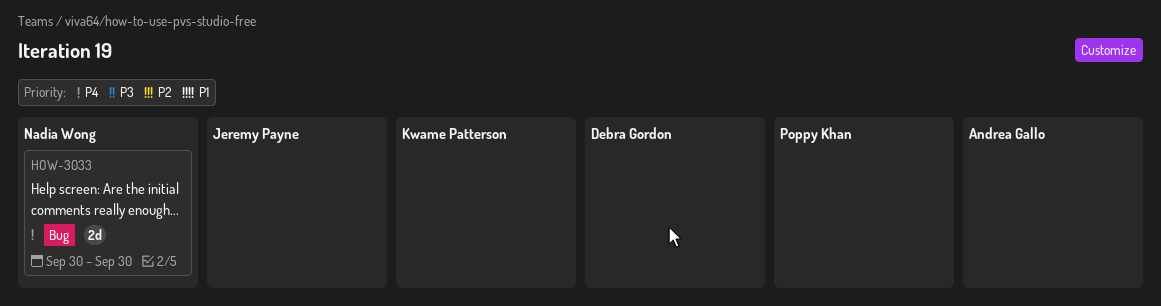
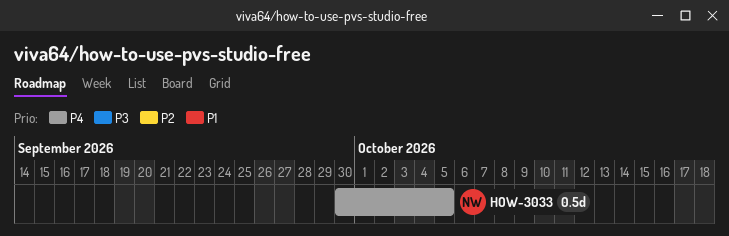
HOW-3033, estimate: 2d -> 0.5d
HOW-3033, due: Sep 30 -> Oct 5

